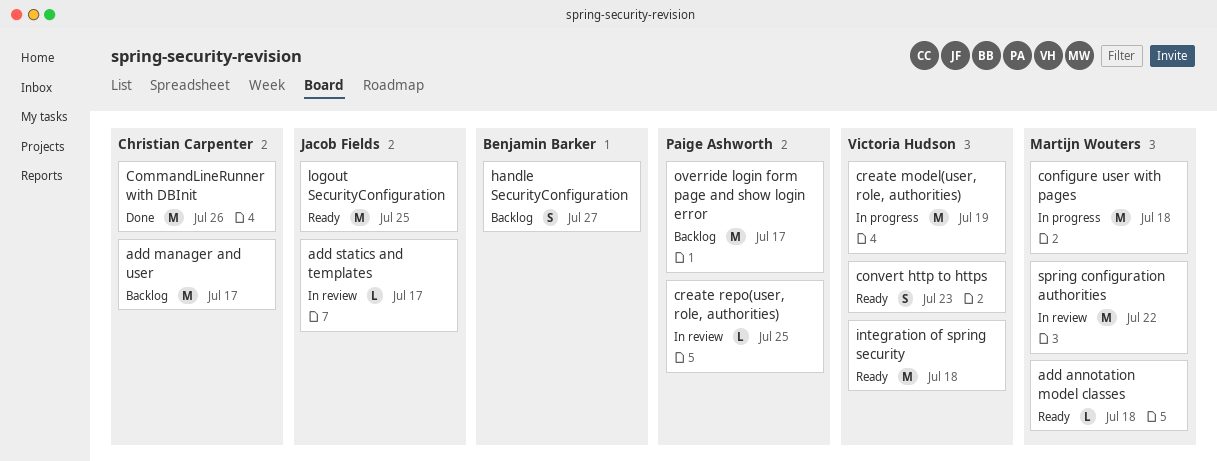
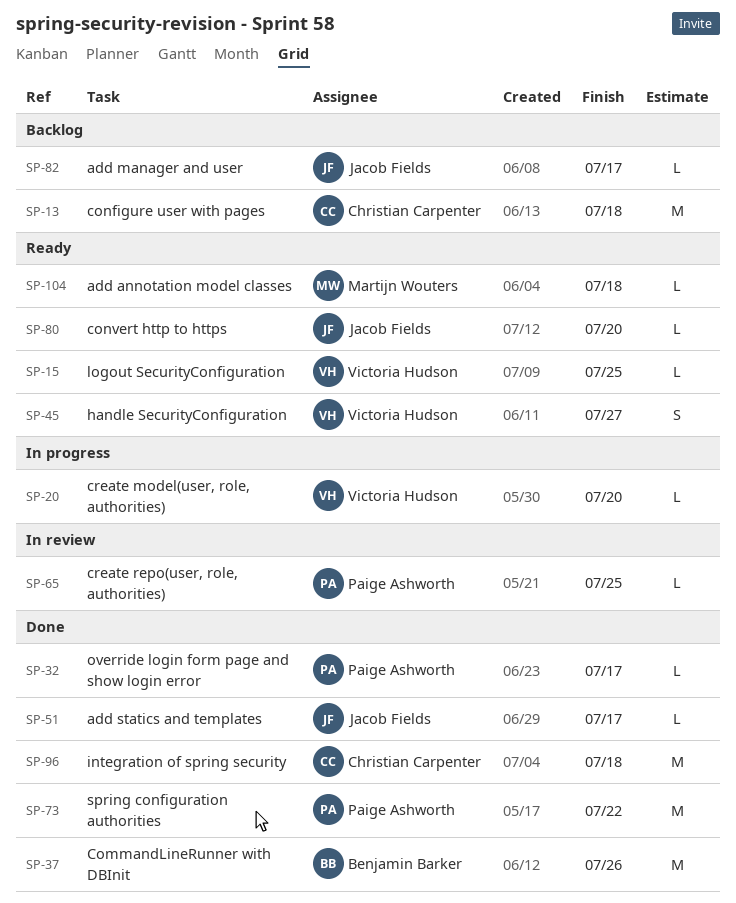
add manager and user, owner: Christian Carpenter -> Jacob Fields
add manager and user, estimate: M -> L
add statics and templates, status: In review -> Done
CommandLineRunner with DBInit, owner: Christian Carpenter -> Benjamin Barker
configure user with pages, status: In progress -> Backlog
configure user with pages, owner: Martijn Wouters -> Christian Carpenter
convert http to https, owner: Victoria Hudson -> Jacob Fields
convert http to https, estimate: S -> L
convert http to https, due: Jul 23 -> Jul 20
create model(user, role, authorities), estimate: M -> L
create model(user, role, authorities), due: Jul 19 -> Jul 20
handle SecurityConfiguration, status: Backlog -> Ready
handle SecurityConfiguration, owner: Benjamin Barker -> Victoria Hudson
integration of spring security, status: Ready -> Done
integration of spring security, owner: Victoria Hudson -> Christian Carpenter
logout SecurityConfiguration, owner: Jacob Fields -> Victoria Hudson
logout SecurityConfiguration, estimate: M -> L
override login form page and show login error, status: Backlog -> Done
override login form page and show login error, estimate: M -> L
spring configuration authorities, status: In review -> Done
spring configuration authorities, owner: Martijn Wouters -> Paige Ashworth

